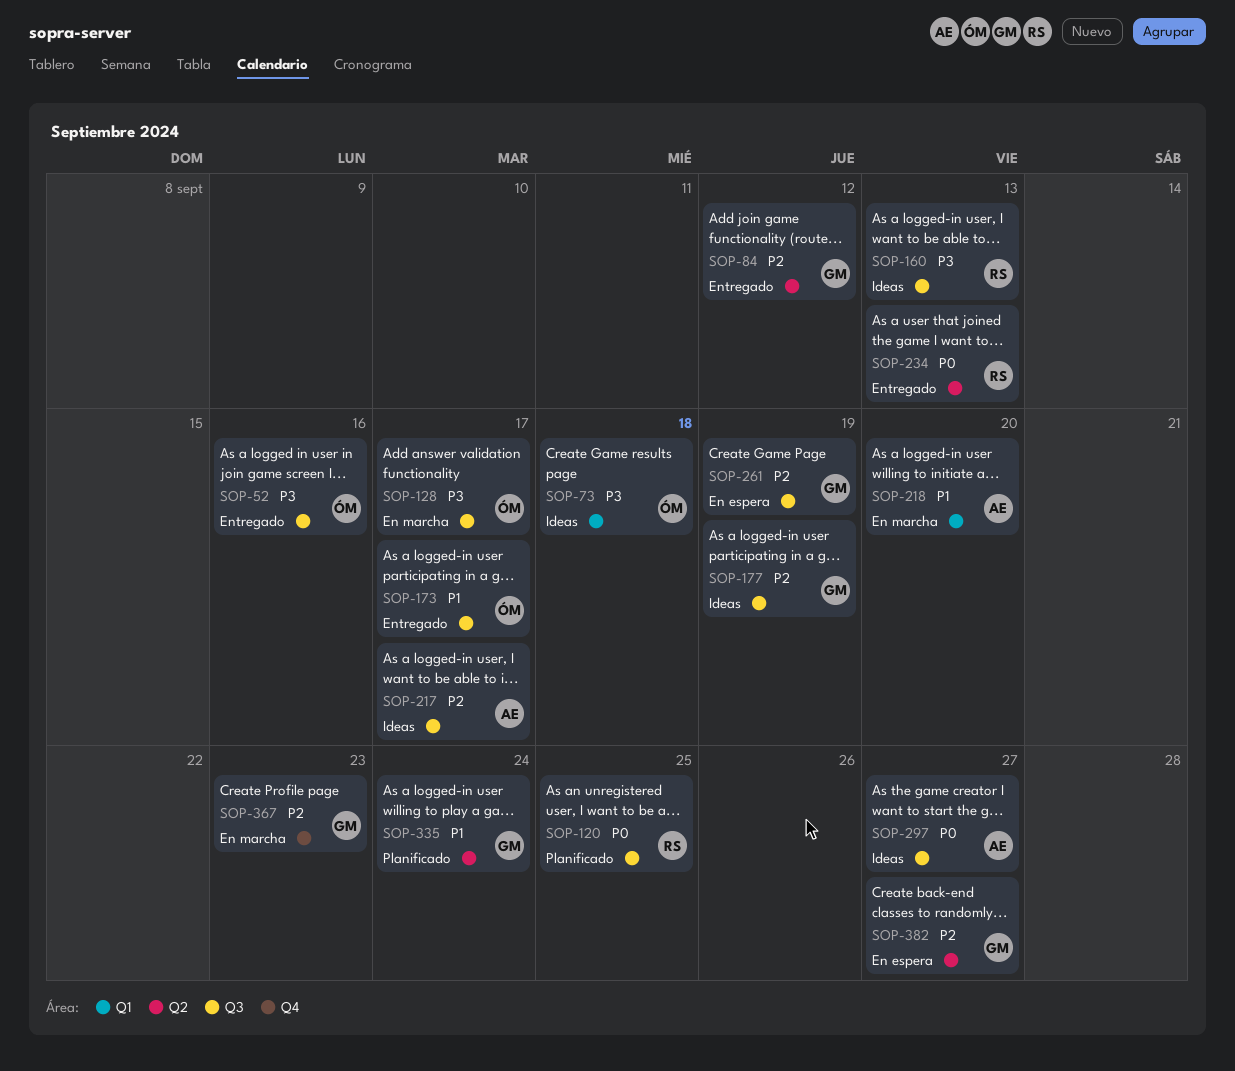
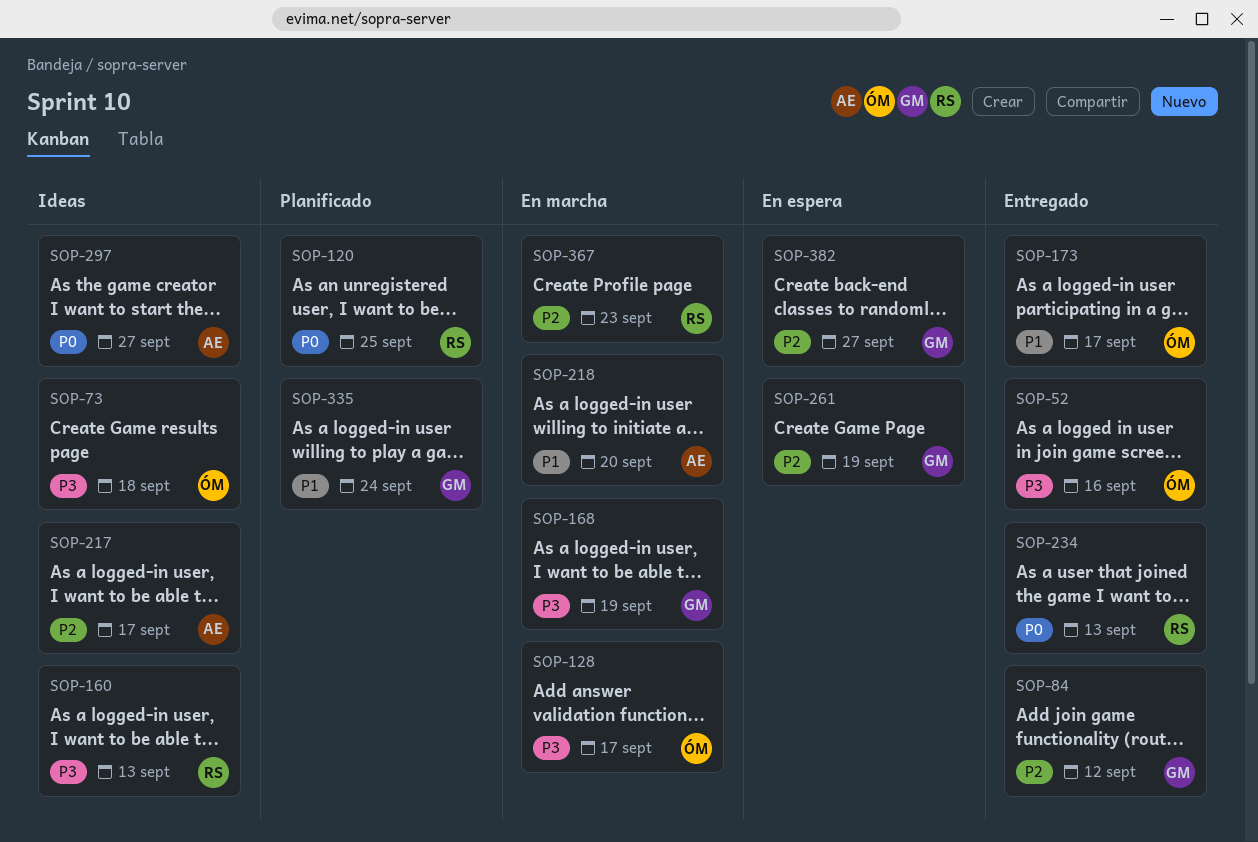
SOP-168: none -> present
SOP-177: present -> none
SOP-367, owner: GM -> RS

